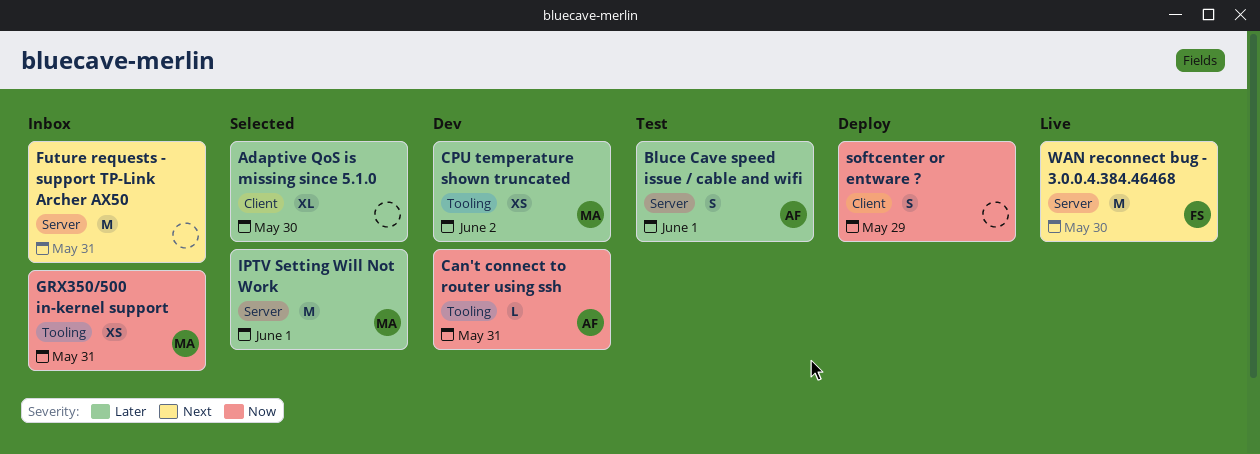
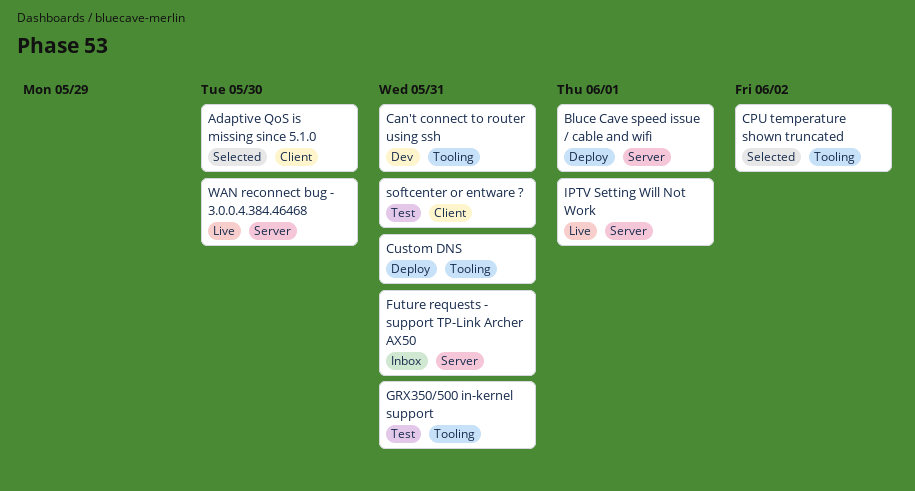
Bluce Cave speed issue / cable and wifi, status: Test -> Deploy
CPU temperature shown truncated, status: Dev -> Selected
Custom DNS: none -> present
GRX350/500 in-kernel support, status: Inbox -> Test
IPTV Setting Will Not Work, status: Selected -> Live
softcenter or entware ?, status: Deploy -> Test
softcenter or entware ?, due: May 29 -> May 31

